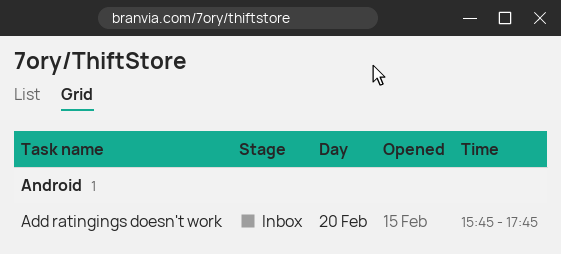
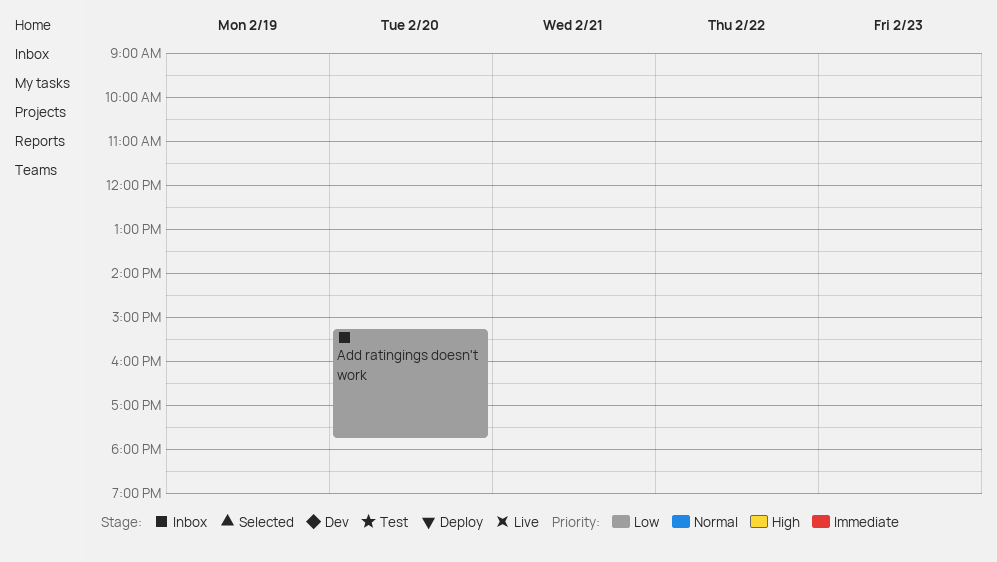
Add ratingings doesn't work, begins: 15:45 -> 15:15

